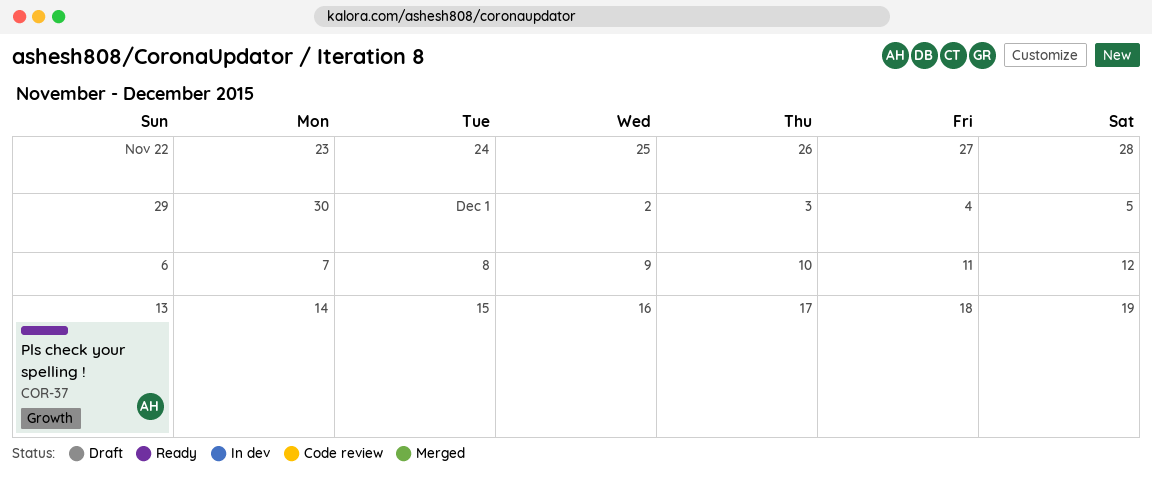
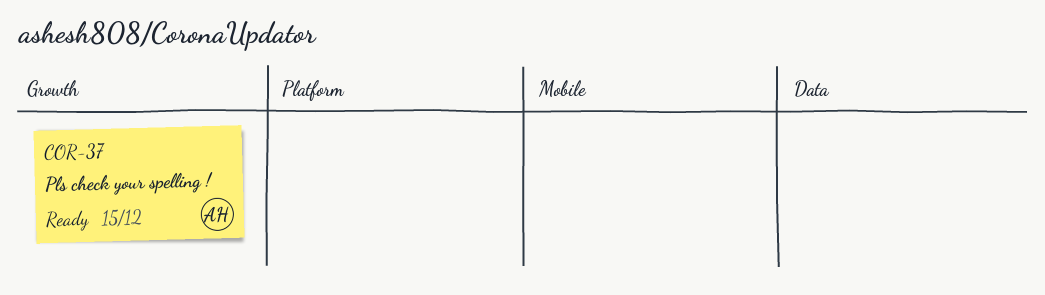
COR-37, due: Dec 13 -> Dec 15

